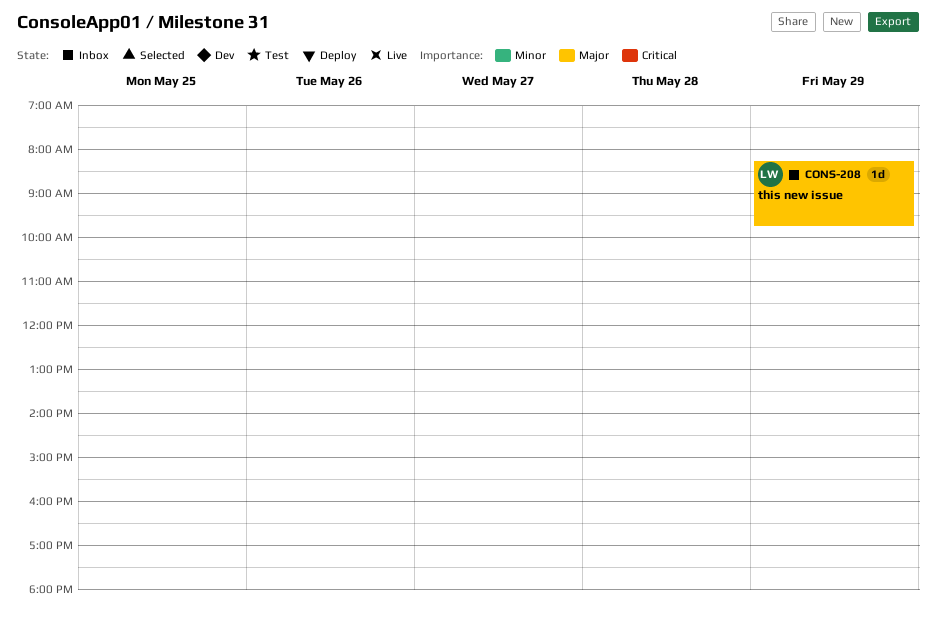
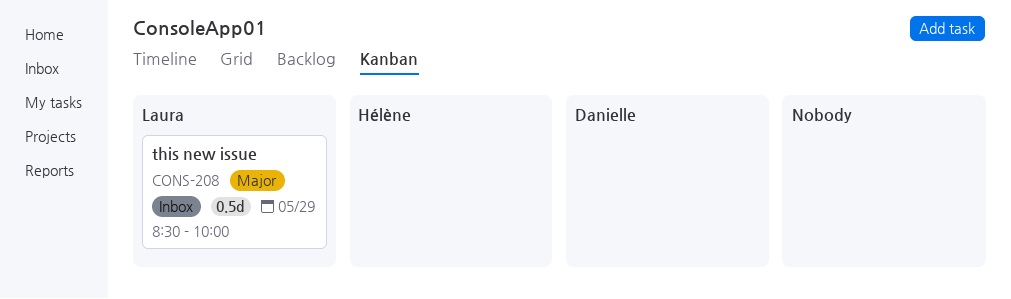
CONS-208, estimate: 1d -> 0.5d
CONS-208, begins: 08:15 -> 08:30
CONS-208, ends: 09:45 -> 10:00

